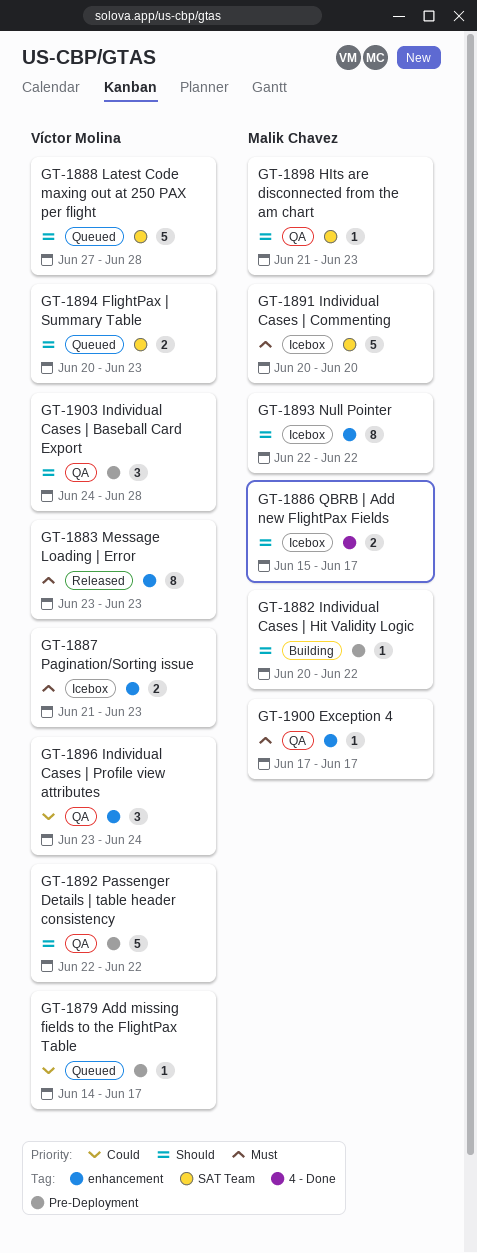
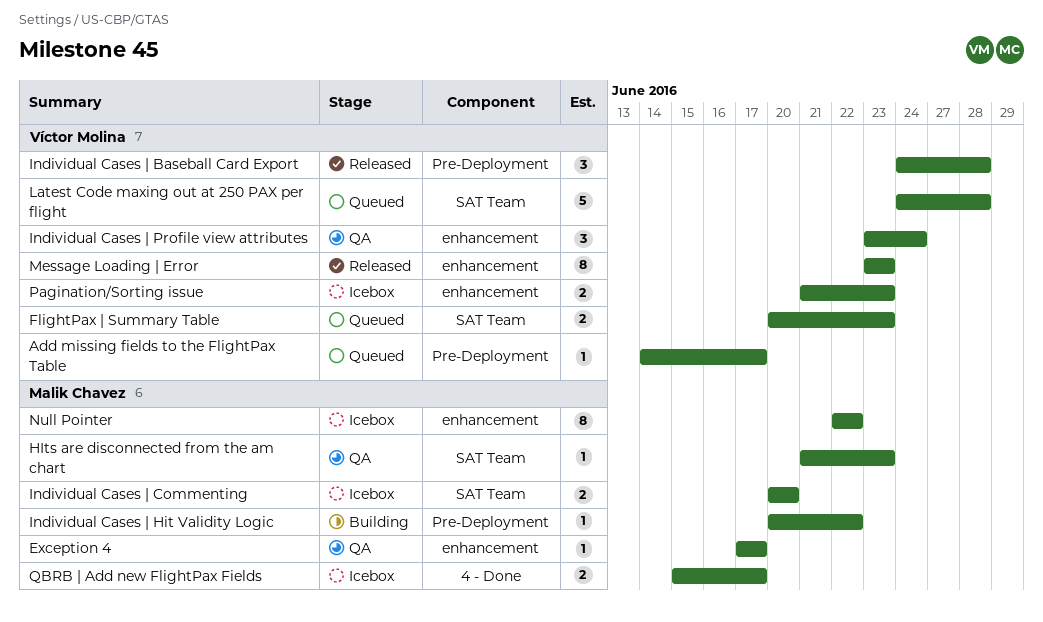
Individual Cases | Baseball Card Export, status: QA -> Released
Individual Cases | Commenting, estimate: 5 -> 2
Latest Code maxing out at 250 PAX per flight, start: Jun 27 -> Jun 24
Passenger Details | table header consistency: present -> none

